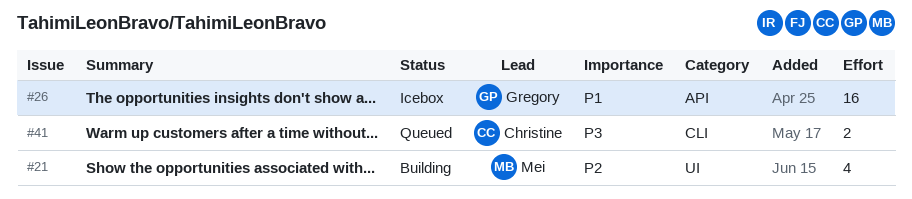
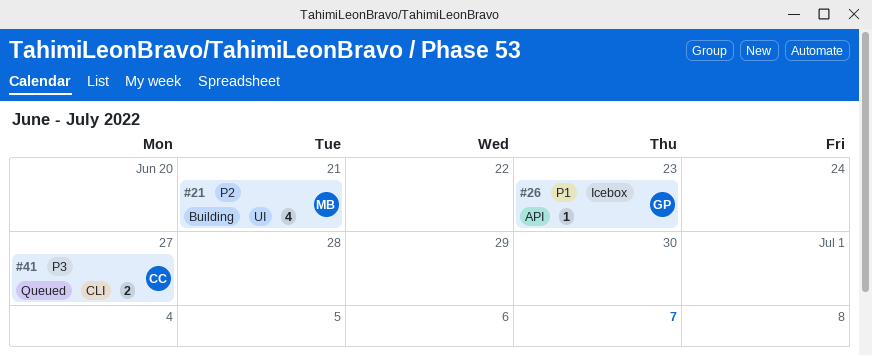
#26, estimate: 16 -> 1

